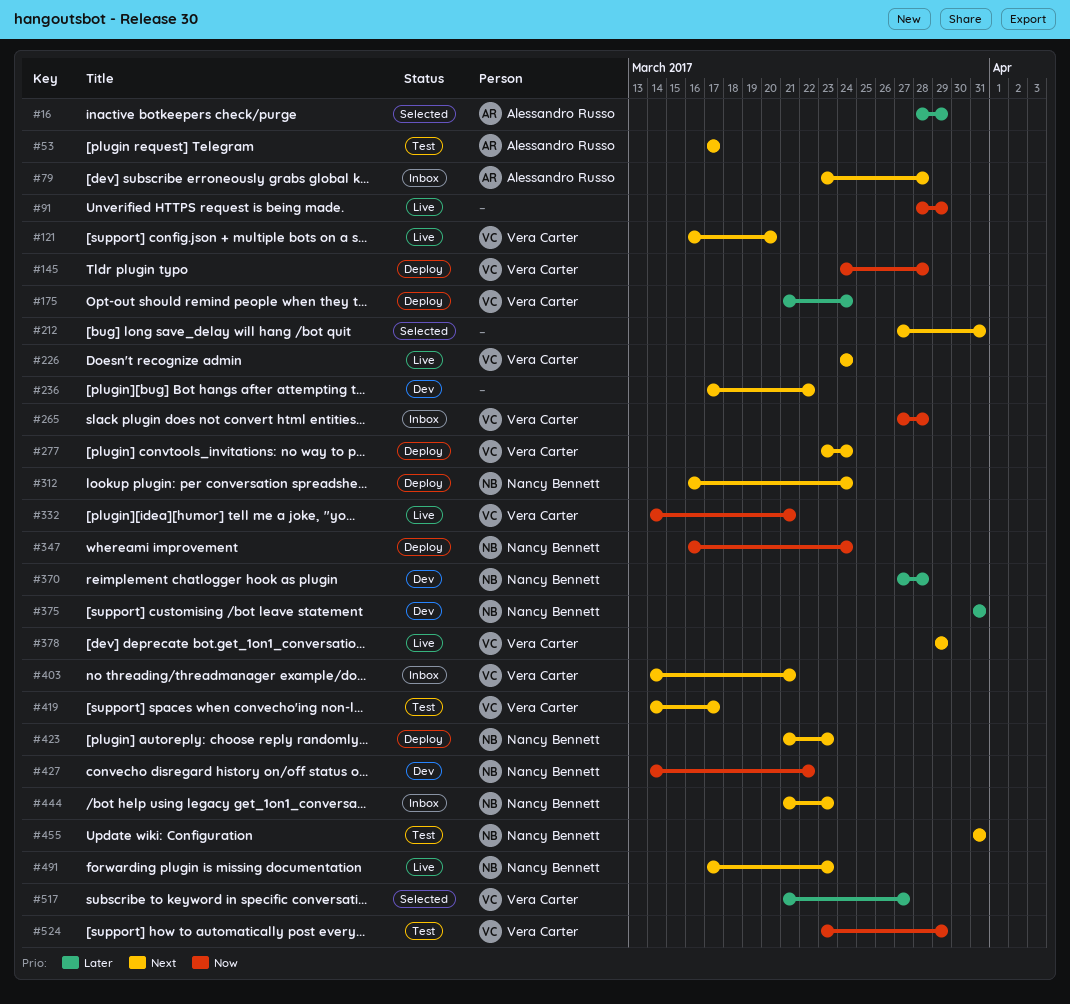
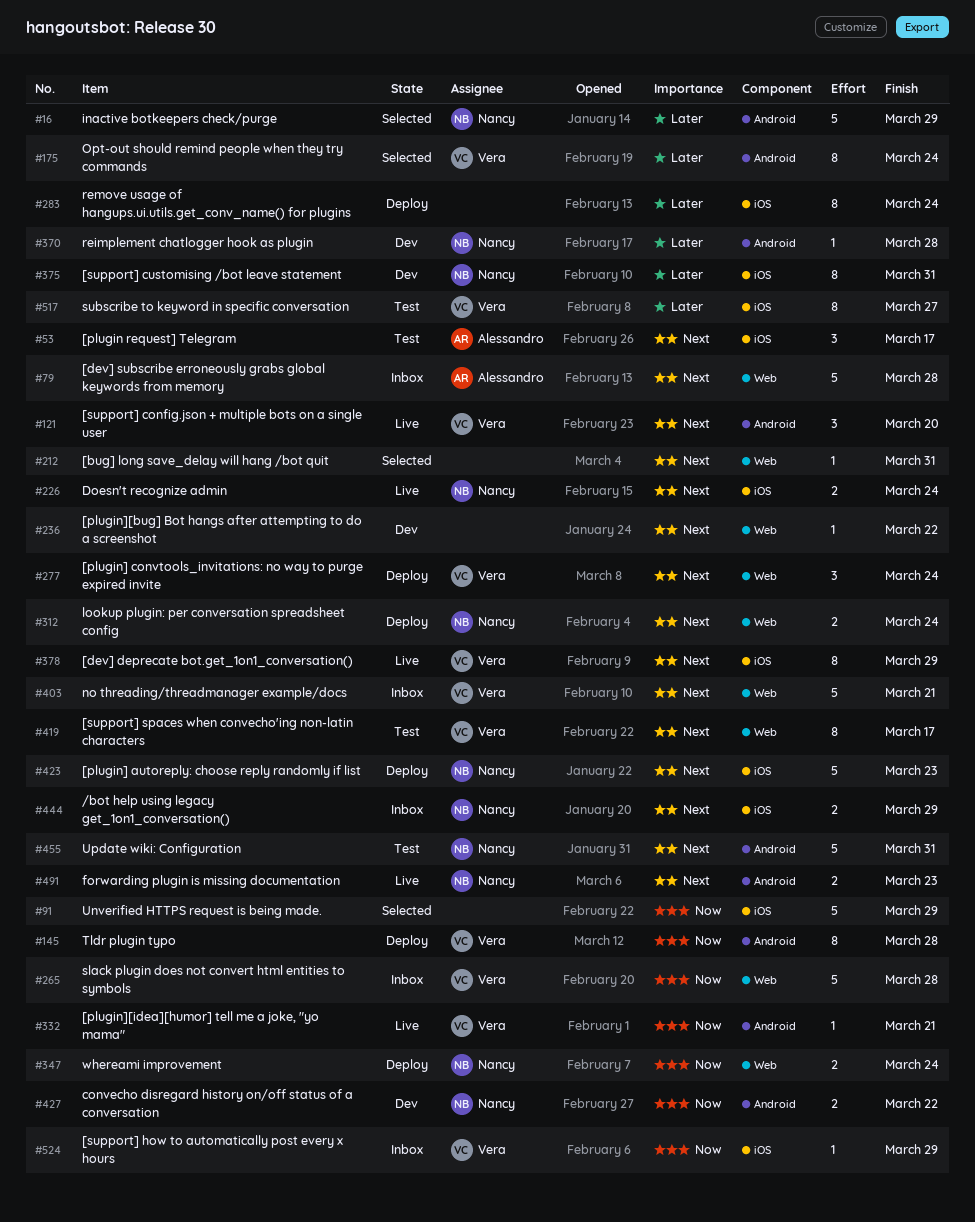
#16, owner: Alessandro Russo -> Nancy Bennett
#91, status: Live -> Selected
#175, status: Deploy -> Selected
#226, owner: Vera Carter -> Nancy Bennett
#283: none -> present
#444, due: Mar 23 -> Mar 29
#517, status: Selected -> Test
#524, status: Test -> Inbox

